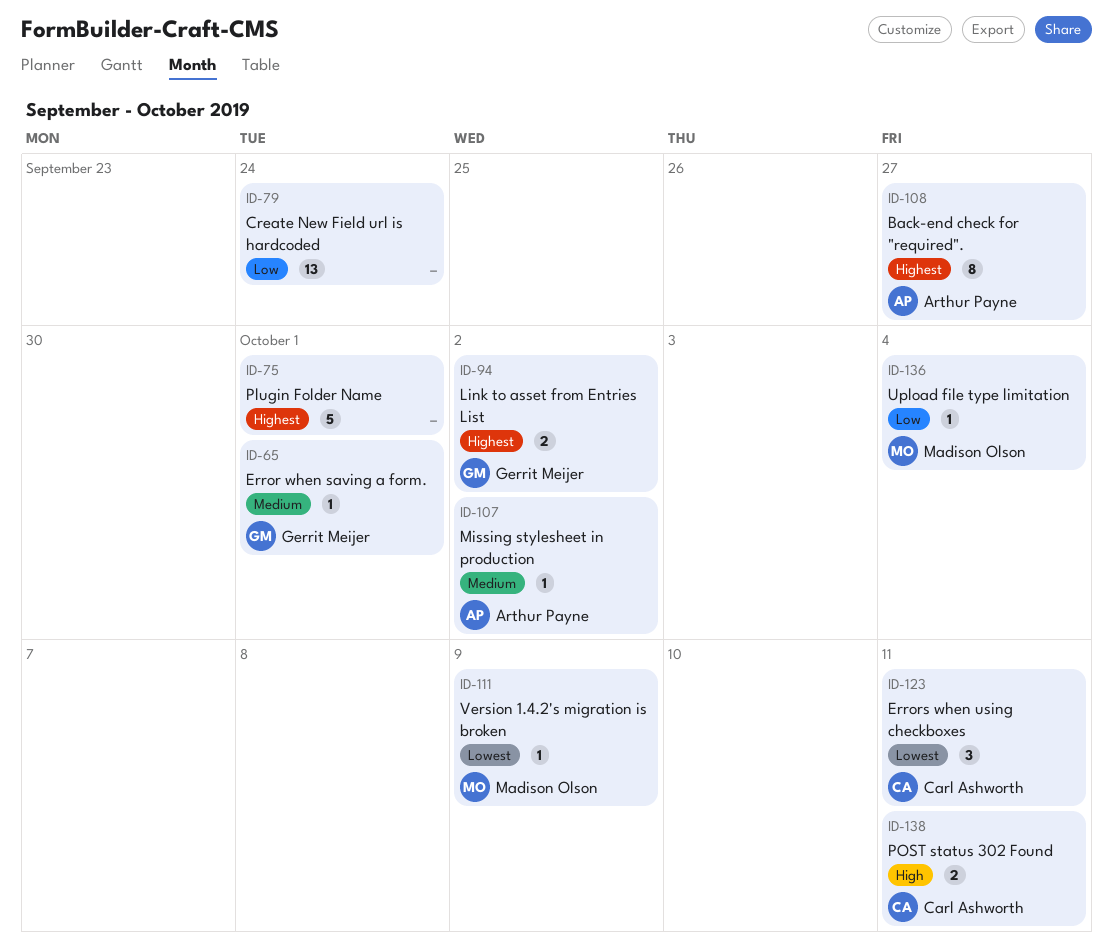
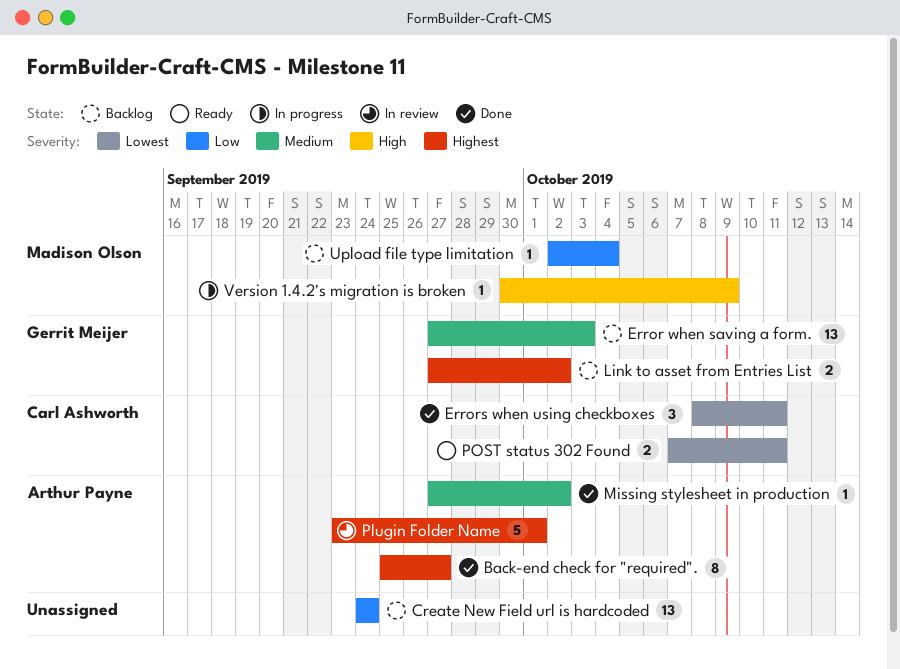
Error when saving a form., estimate: 1 -> 13
Error when saving a form., due: Oct 1 -> Oct 3
Plugin Folder Name, owner: none -> Arthur Payne
POST status 302 Found, priority: High -> Lowest
Version 1.4.2's migration is broken, priority: Lowest -> High

